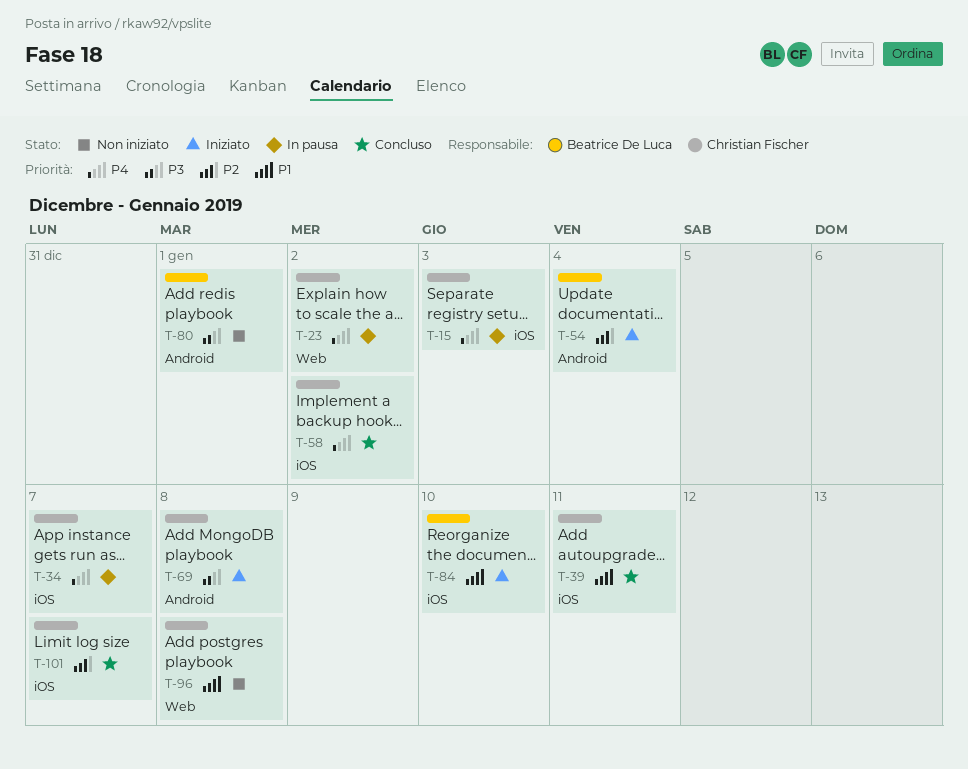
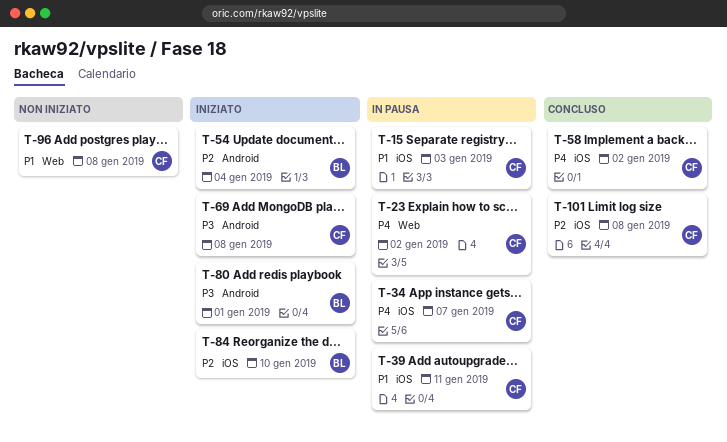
T-15, priority: P4 -> P1
T-39, status: Concluso -> In pausa
T-80, status: Non iniziato -> Iniziato
T-84, priority: P1 -> P2
T-101, due: Jan 7 -> Jan 8

